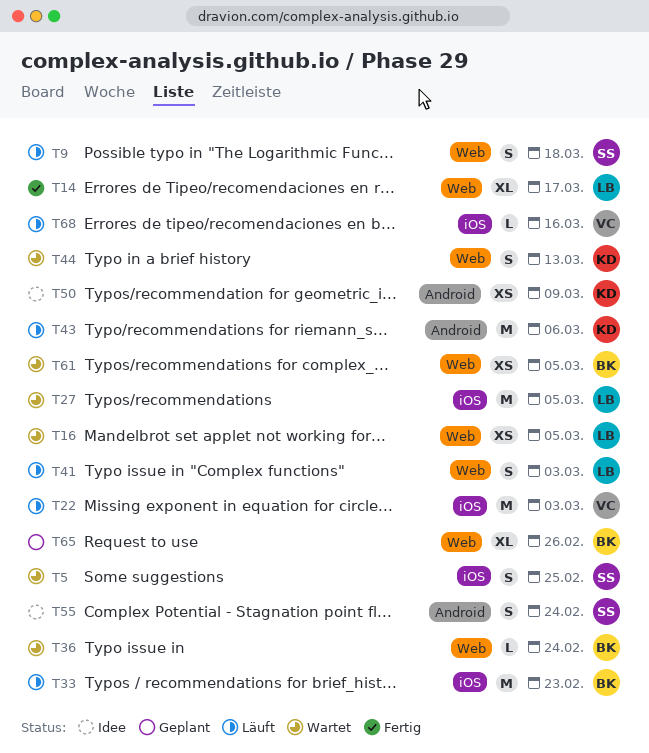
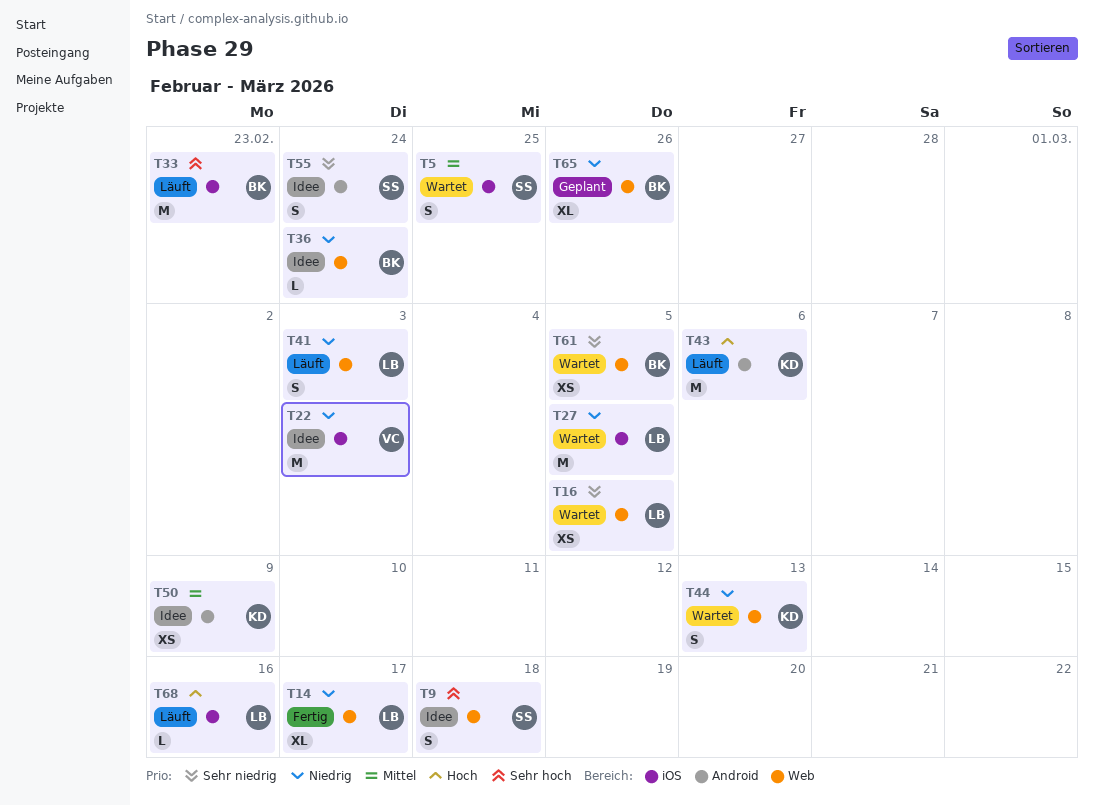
T9, status: Läuft -> Idee
T22, status: Läuft -> Idee
T36, status: Wartet -> Idee
T68, owner: VC -> LB

